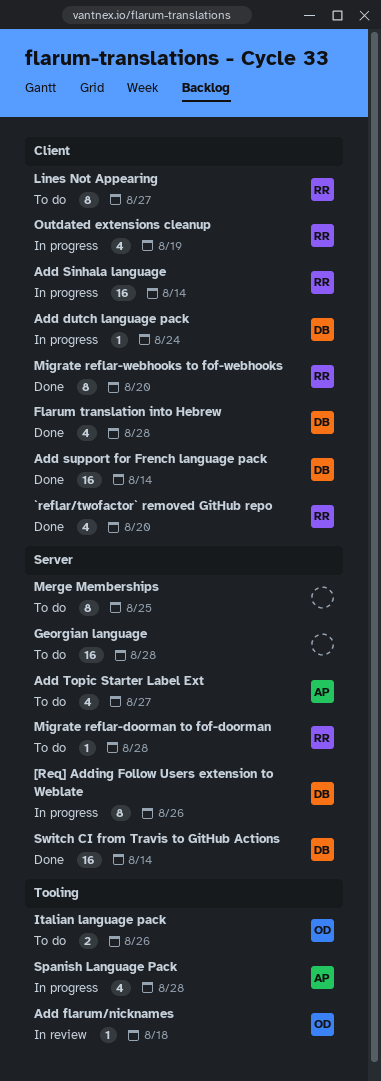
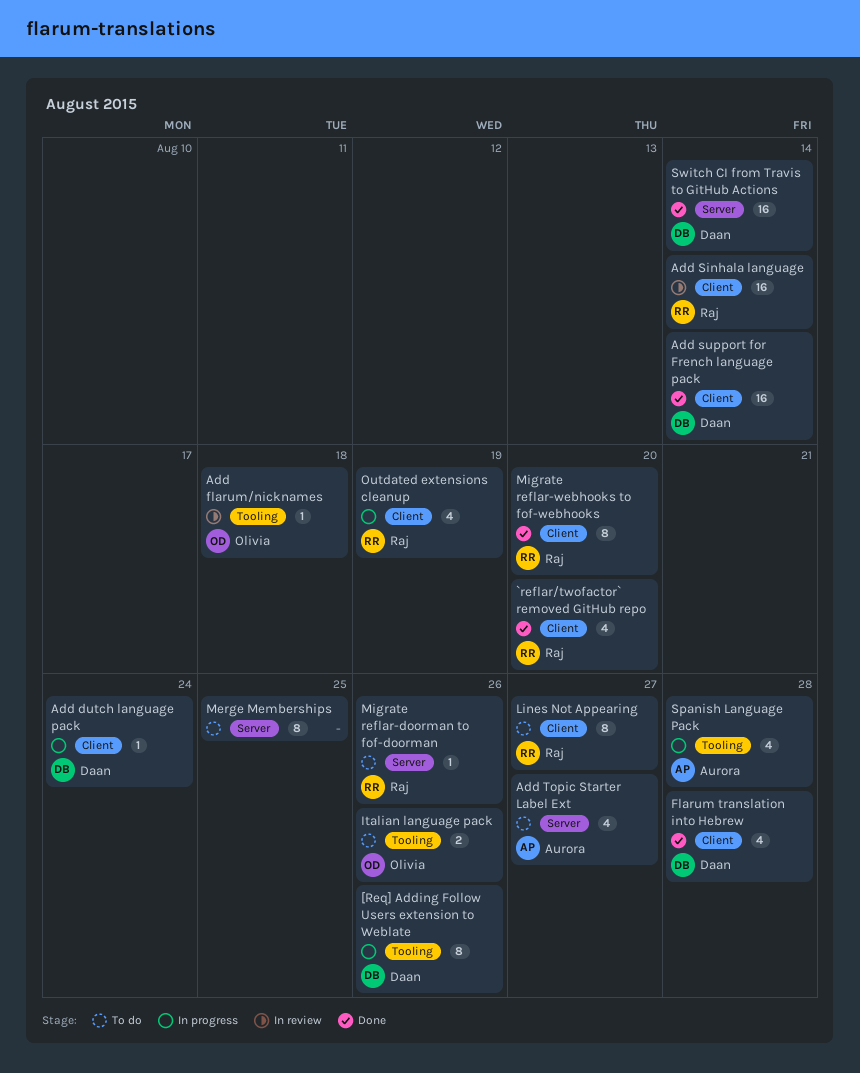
[Req] Adding Follow Users extension to Weblate, label: Server -> Tooling
Add Sinhala language, status: In progress -> In review
Georgian language: present -> none
Migrate reflar-doorman to fof-doorman, due: Aug 28 -> Aug 26

